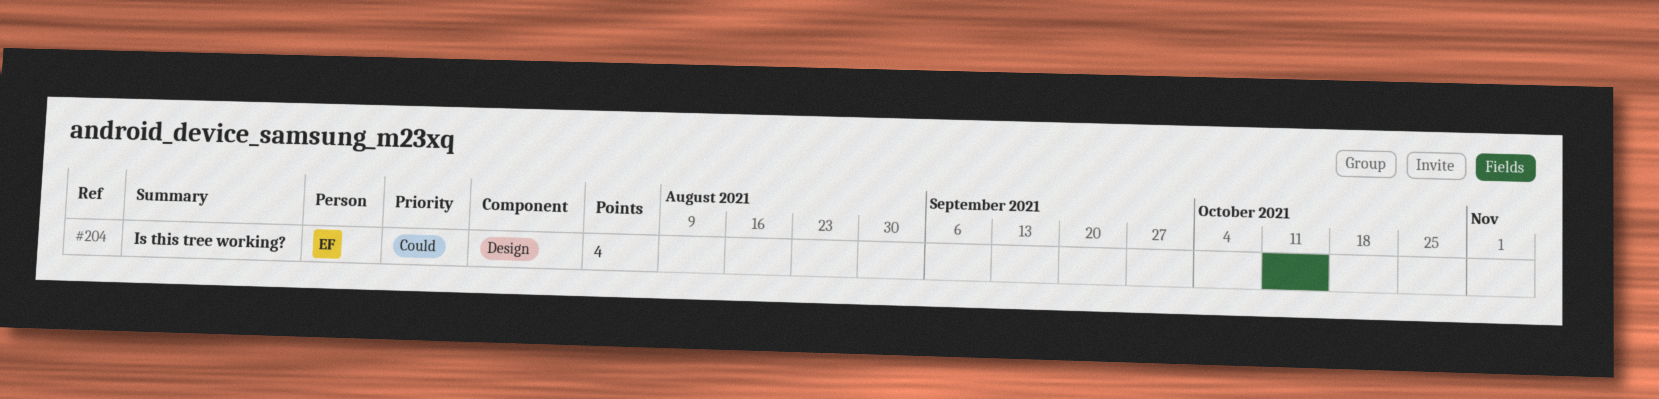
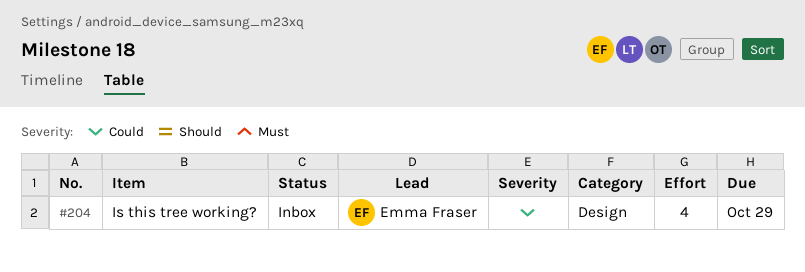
#204, due: Oct 15 -> Oct 29

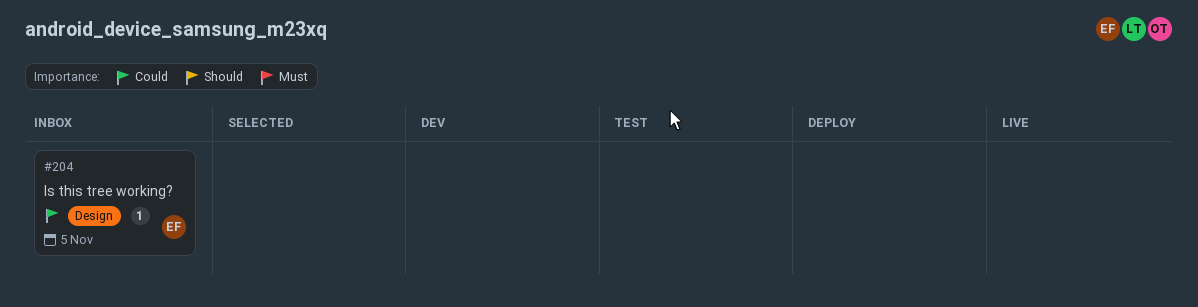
#204, estimate: 4 -> 1
#204, due: Oct 29 -> Nov 5

